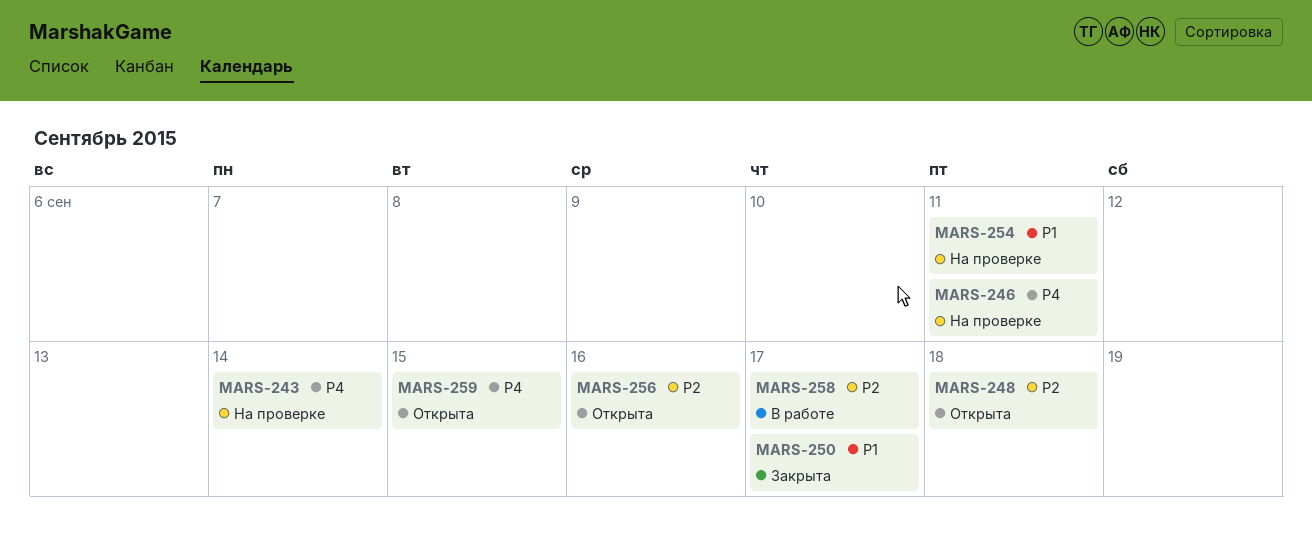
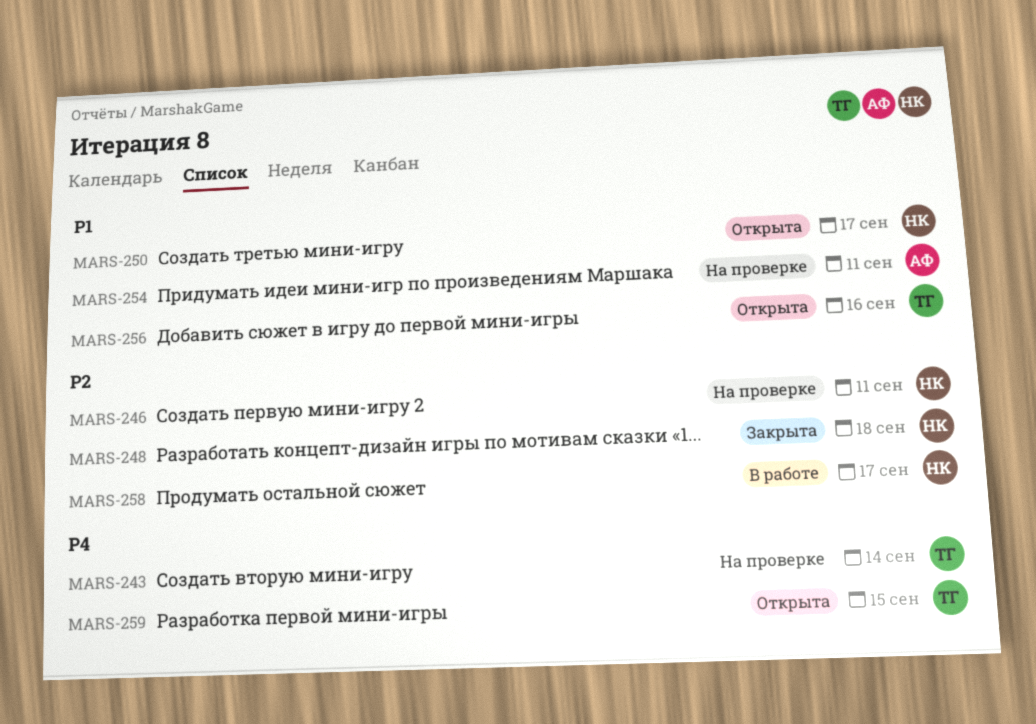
MARS-246, priority: P4 -> P2
MARS-248, status: Открыта -> Закрыта
MARS-250, status: Закрыта -> Открыта
MARS-256, priority: P2 -> P1

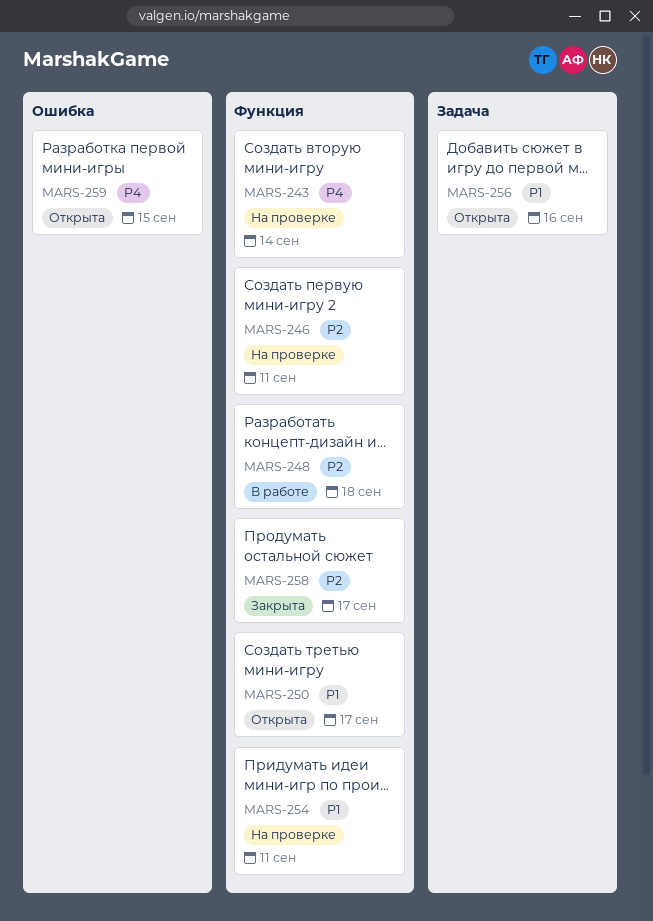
MARS-248, status: Закрыта -> В работе
MARS-258, status: В работе -> Закрыта

